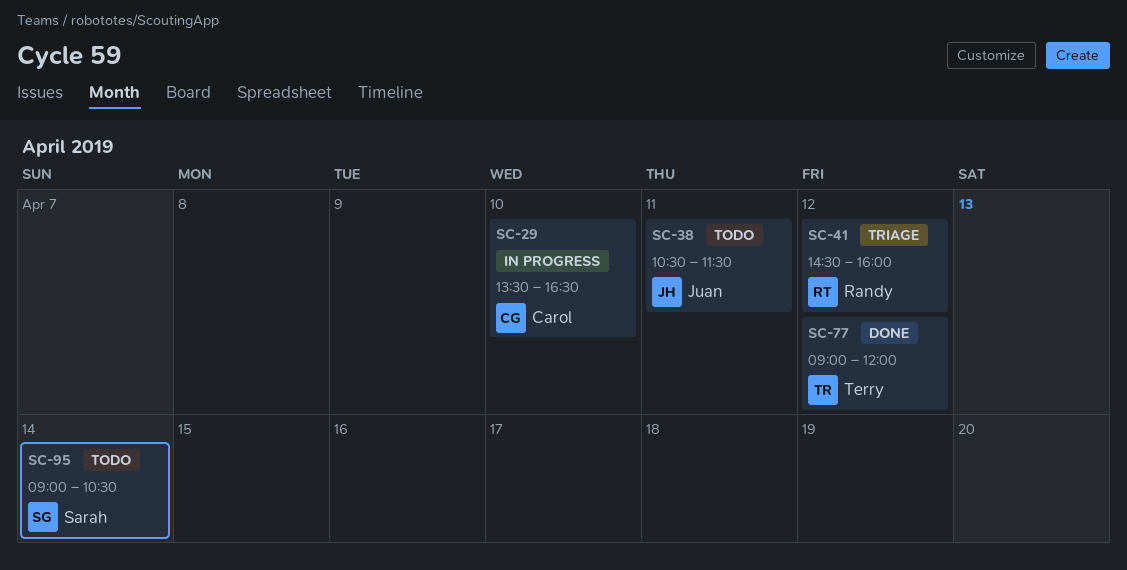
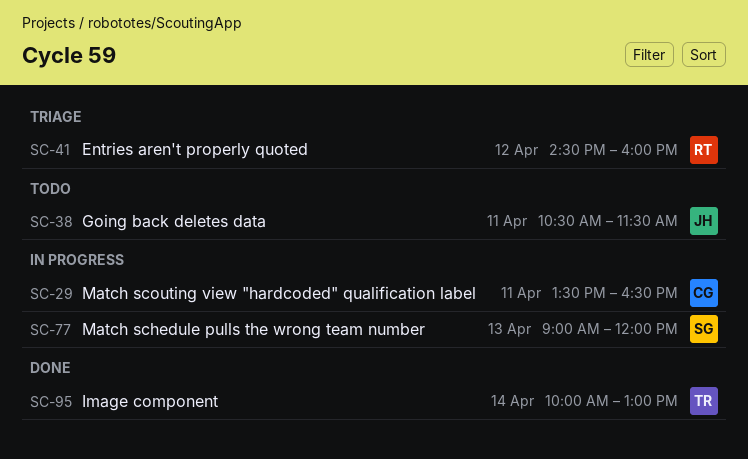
SC-29, day: Apr 10 -> Apr 11
SC-77, status: Done -> In progress
SC-77, owner: Terry -> Sarah
SC-77, day: Apr 12 -> Apr 13
SC-95, status: Todo -> Done
SC-95, owner: Sarah -> Terry
SC-95, begins: 09:00 -> 10:00
SC-95, ends: 10:30 -> 13:00

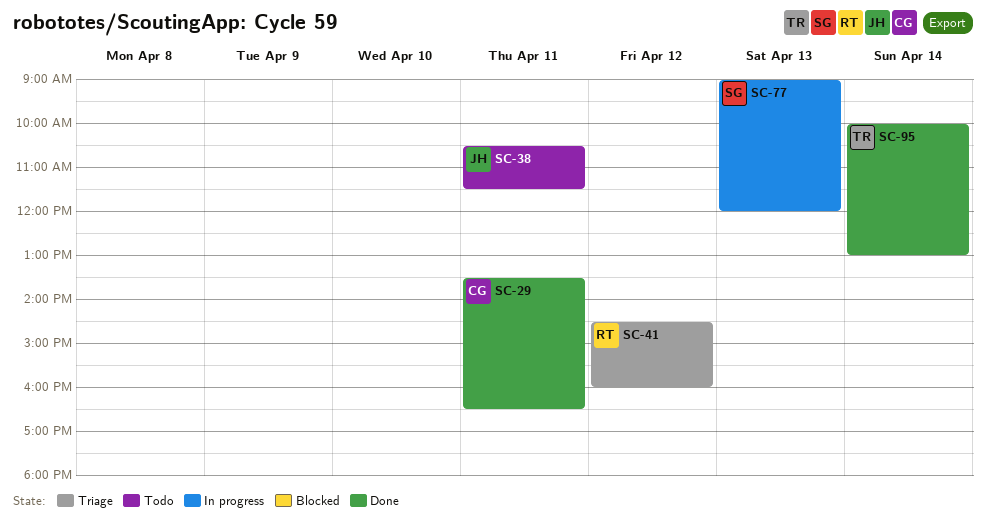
SC-29, status: In progress -> Done

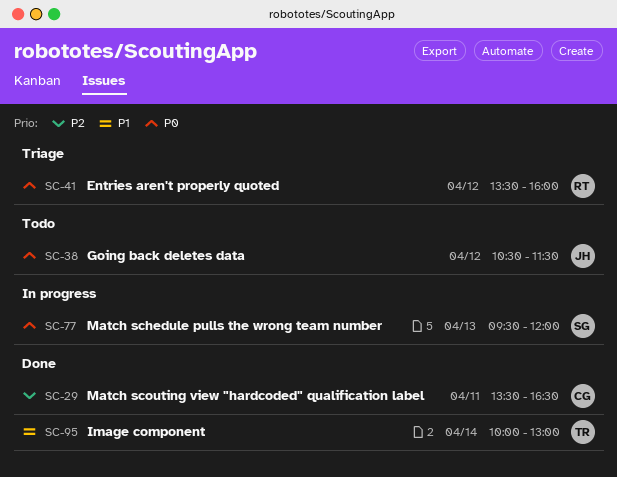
SC-38, day: Apr 11 -> Apr 12
SC-41, begins: 14:30 -> 13:30
SC-77, begins: 09:00 -> 09:30

